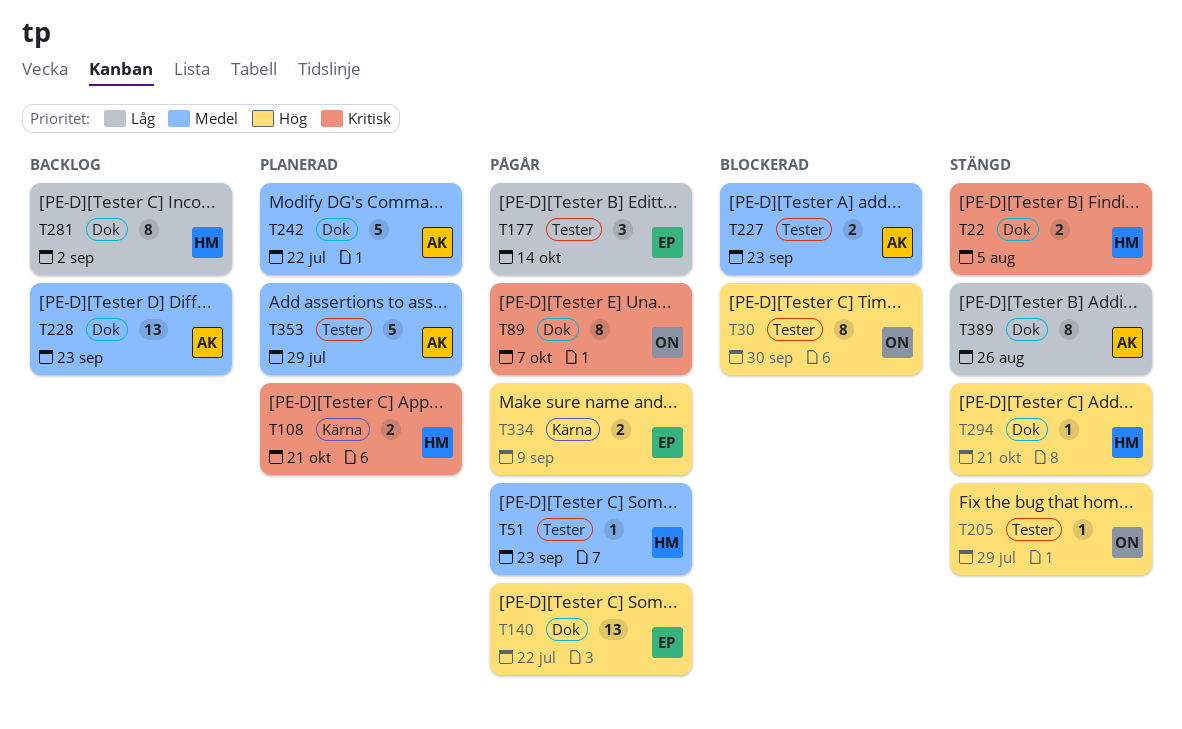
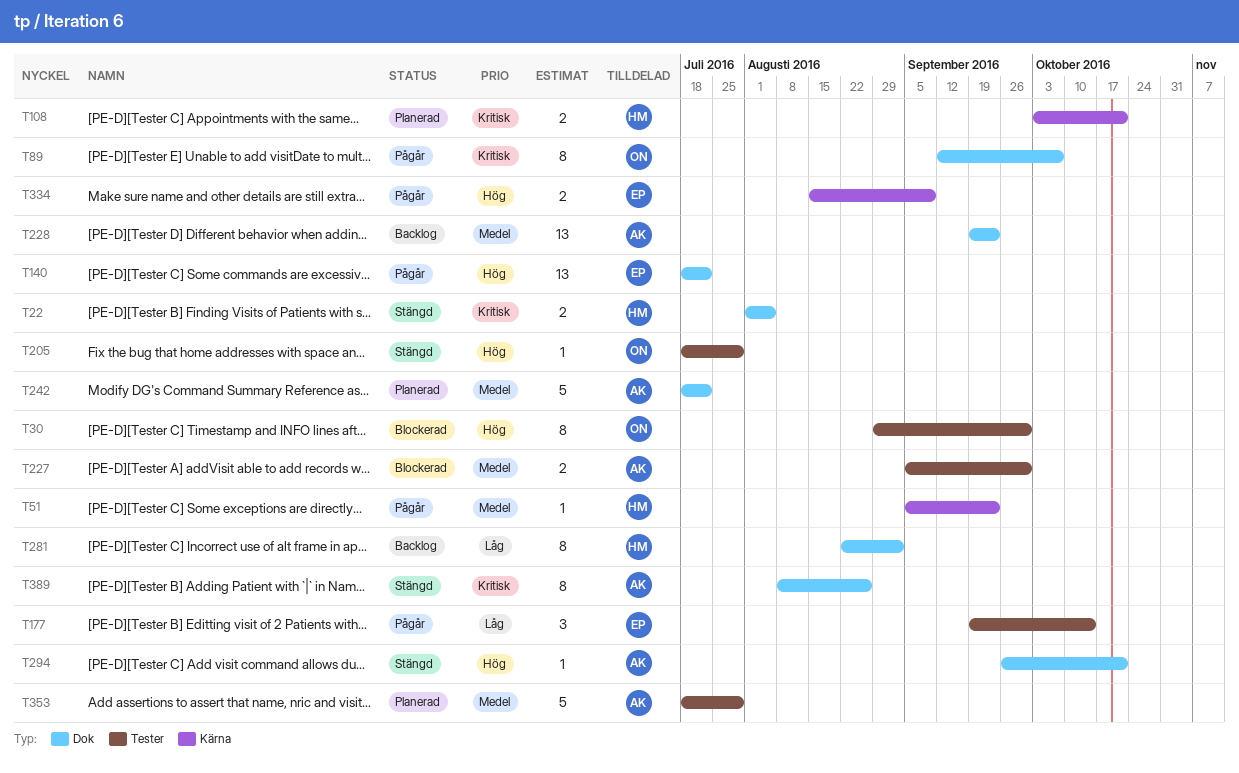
T51, label: Tester -> Kärna
T227, due: Sep 23 -> Sep 30
T294, owner: HM -> AK
T389, priority: Låg -> Kritisk

